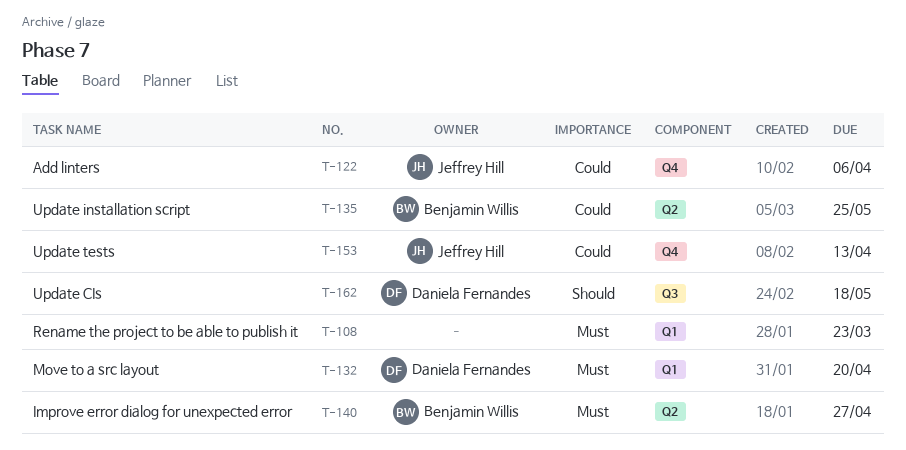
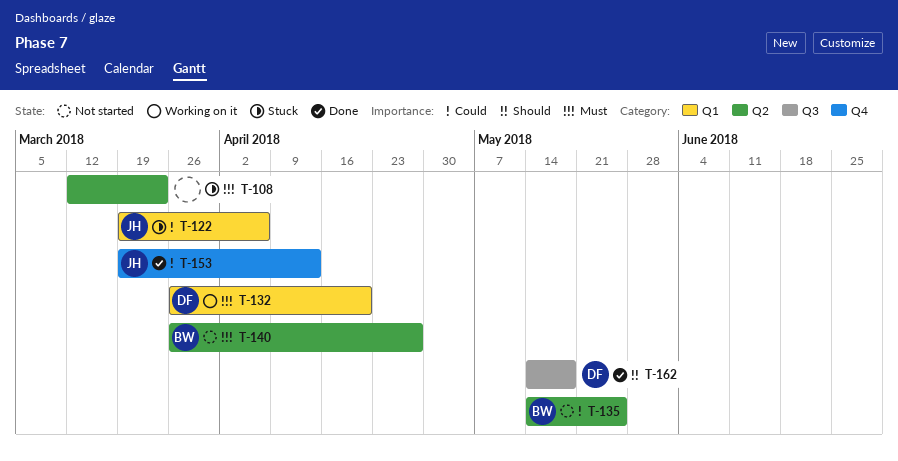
T-108, label: Q1 -> Q2
T-122, label: Q4 -> Q1

